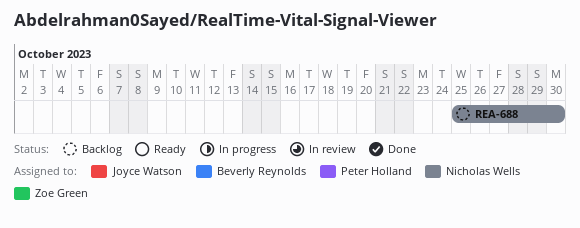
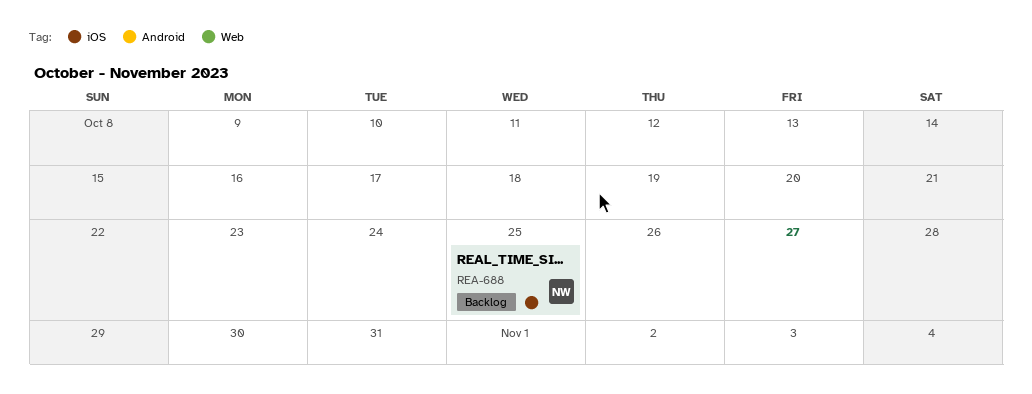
REA-688, due: Oct 30 -> Oct 25

